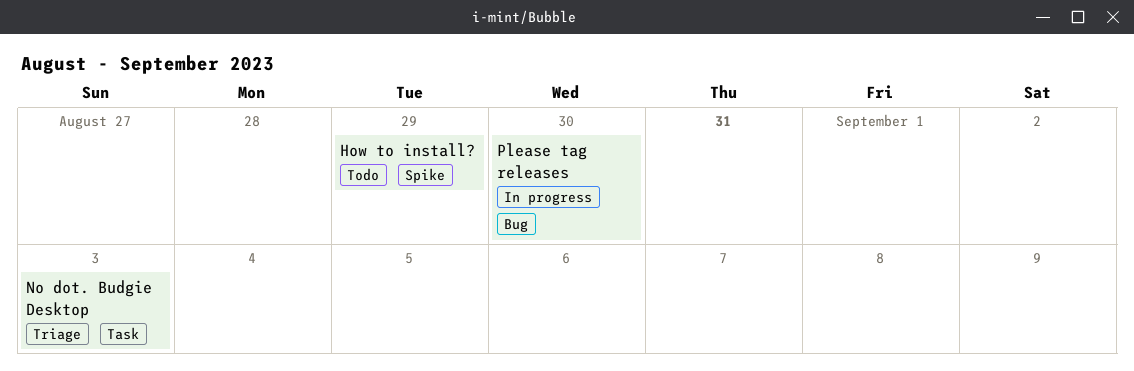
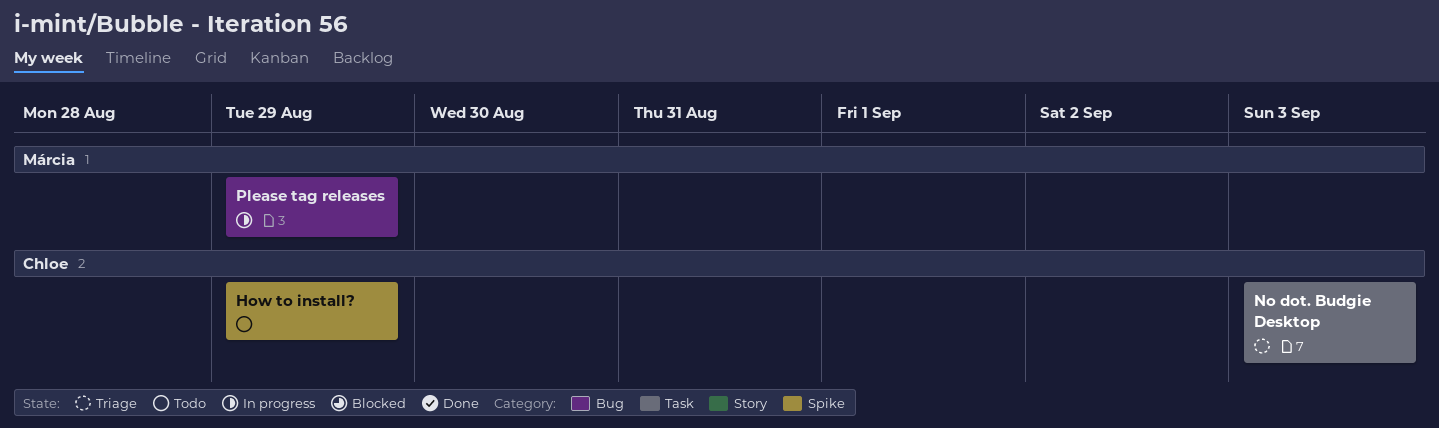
Please tag releases, due: Aug 30 -> Aug 29

